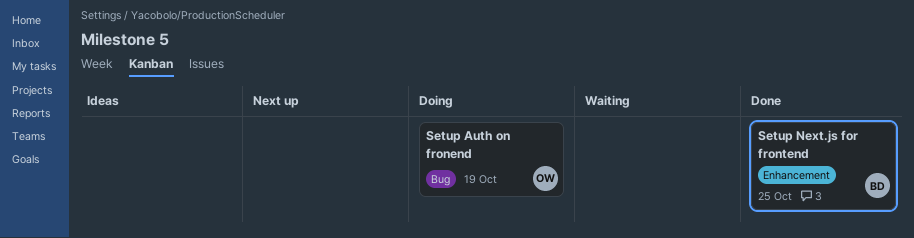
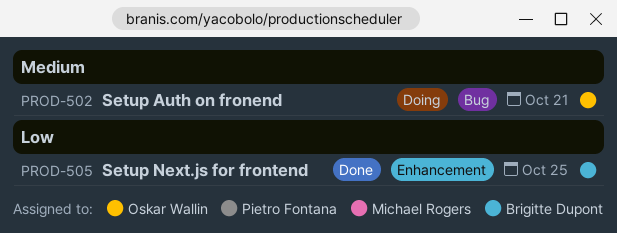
Setup Auth on fronend, due: Oct 19 -> Oct 21

